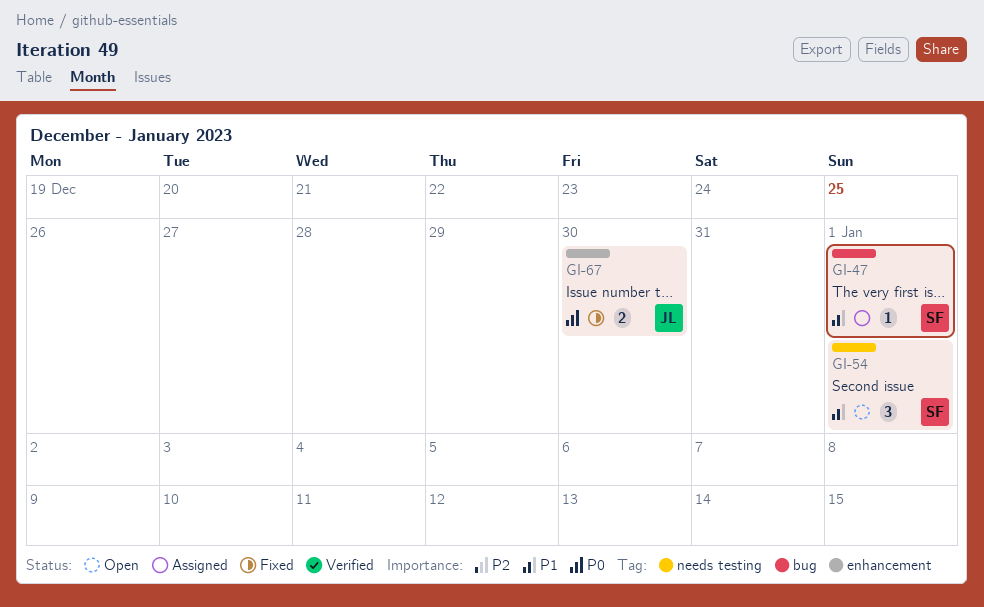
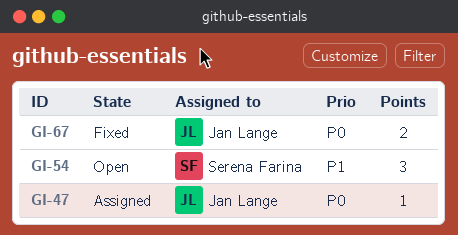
GI-47, owner: Serena Farina -> Jan Lange
GI-47, priority: P1 -> P0

